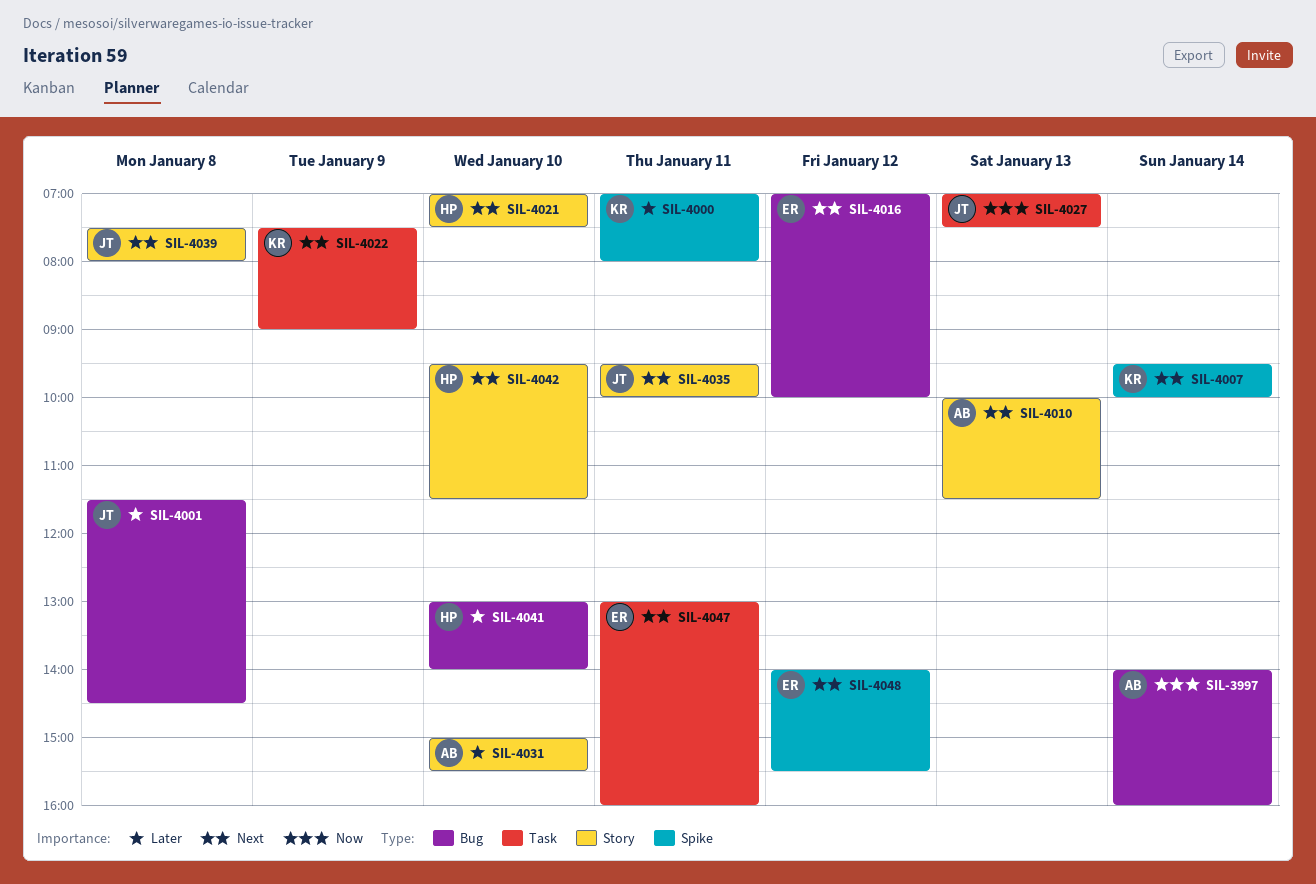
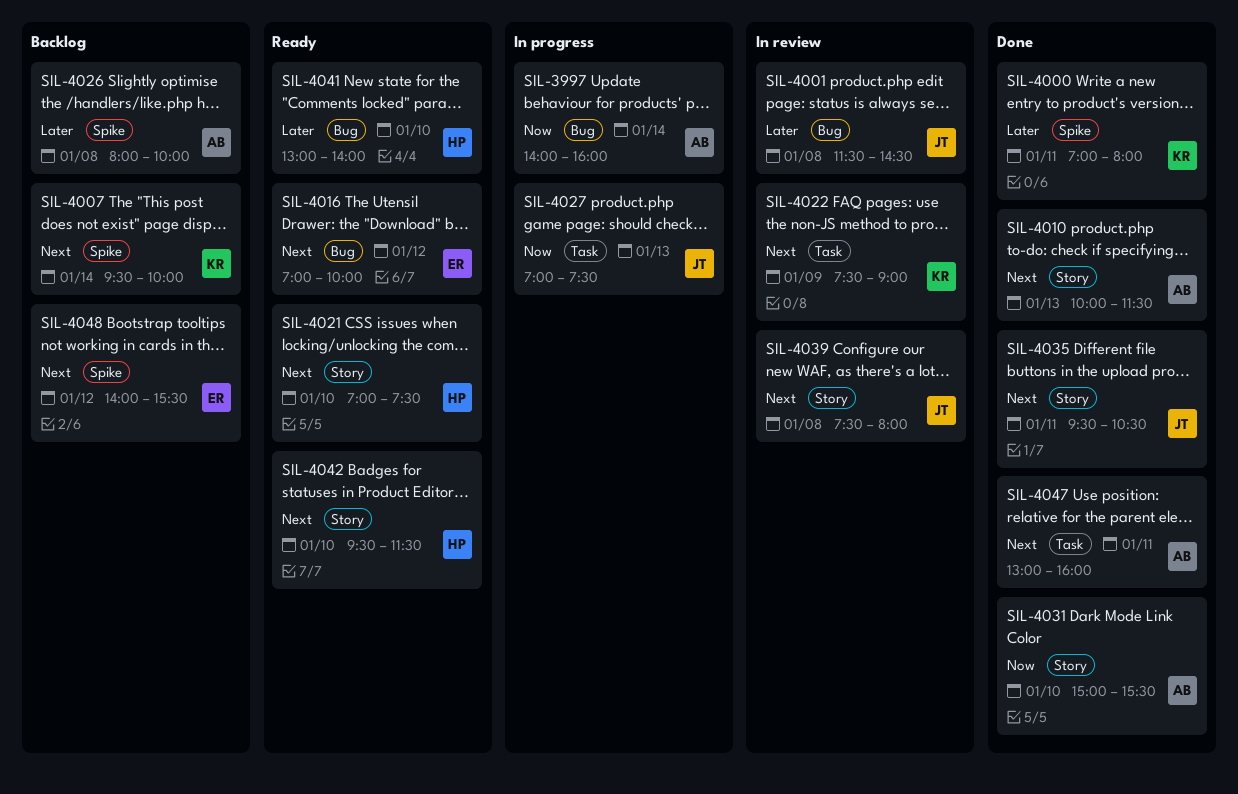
SIL-4026: none -> present
SIL-4031, priority: Later -> Now
SIL-4035, ends: 10:00 -> 10:30
SIL-4047, owner: ER -> AB

